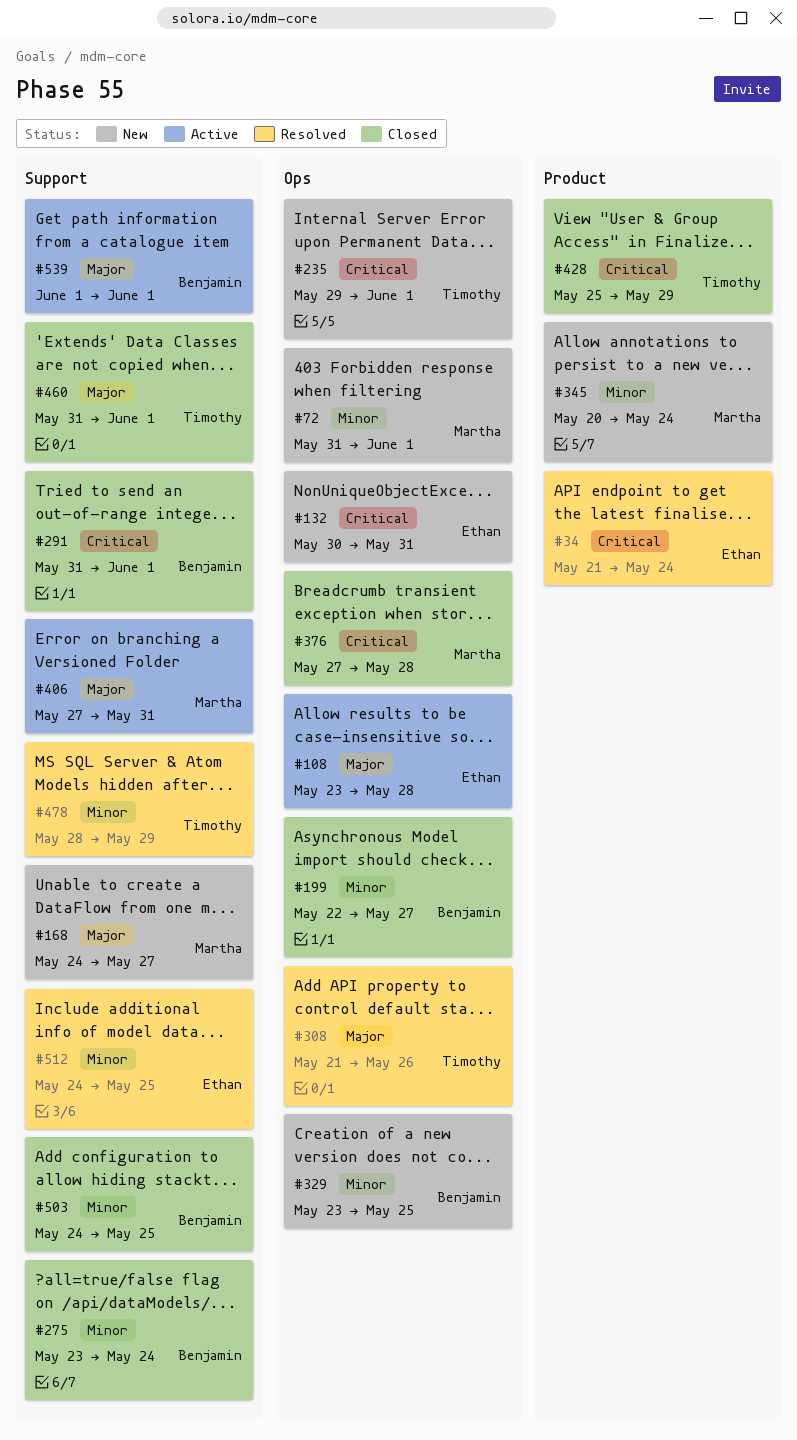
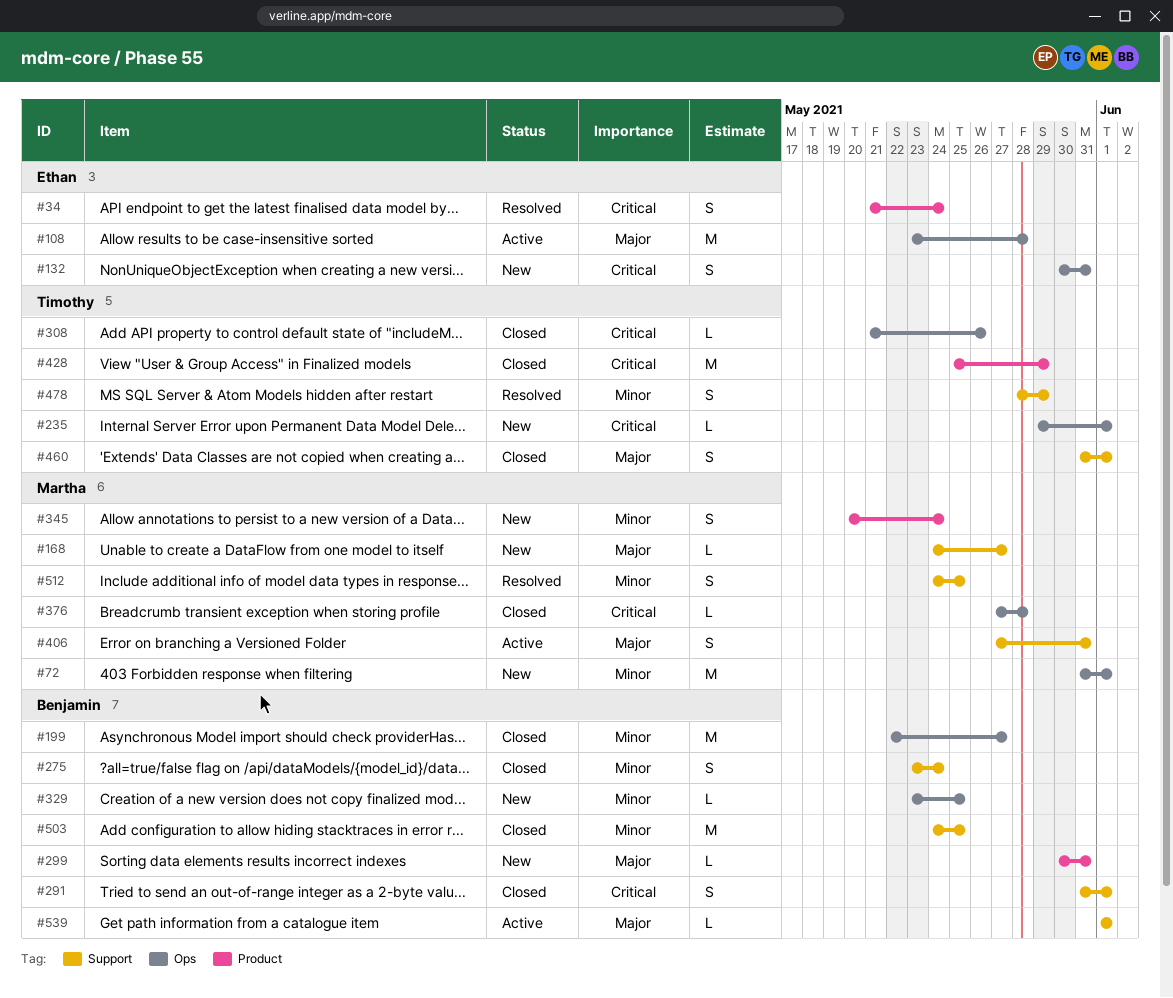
#299: none -> present
#308, status: Resolved -> Closed
#308, priority: Major -> Critical
#512, owner: Ethan -> Martha

